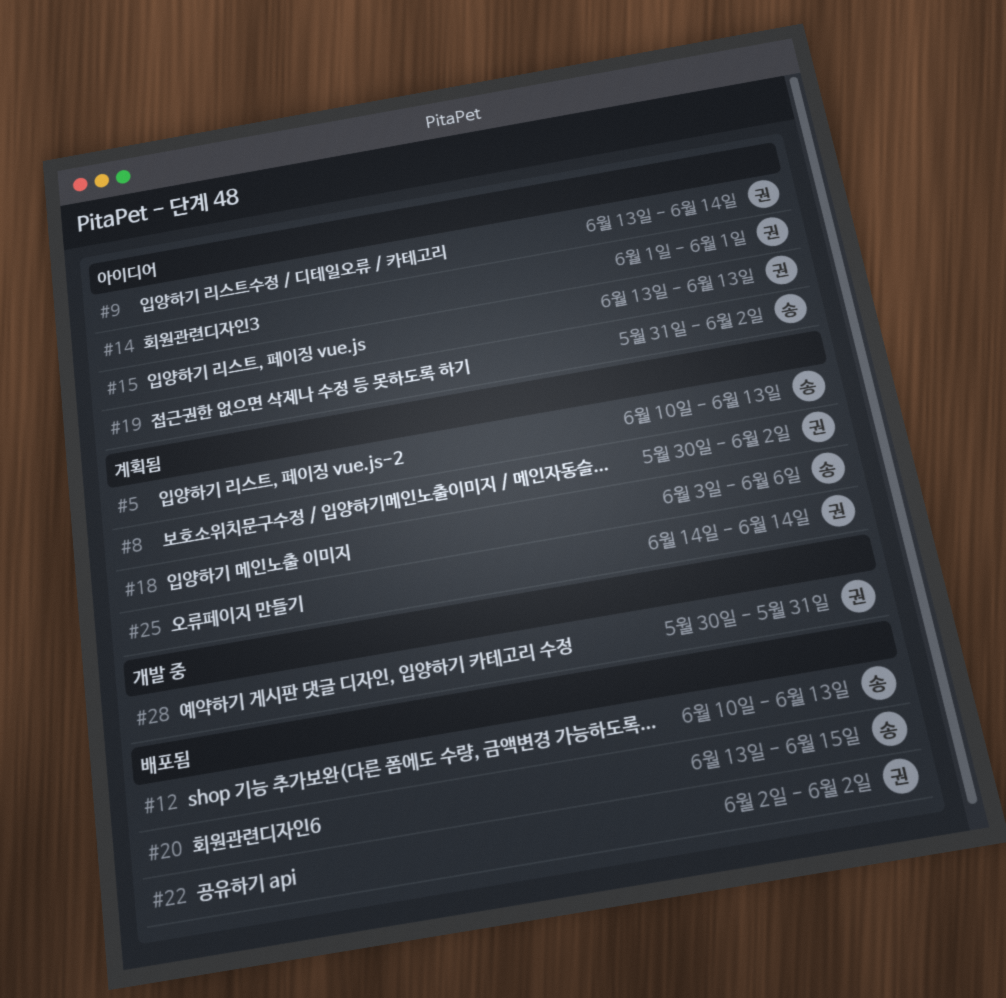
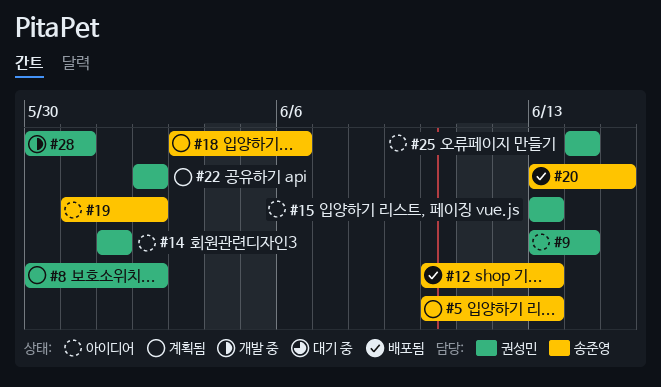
#22, status: 배포됨 -> 계획됨
#25, status: 계획됨 -> 아이디어

